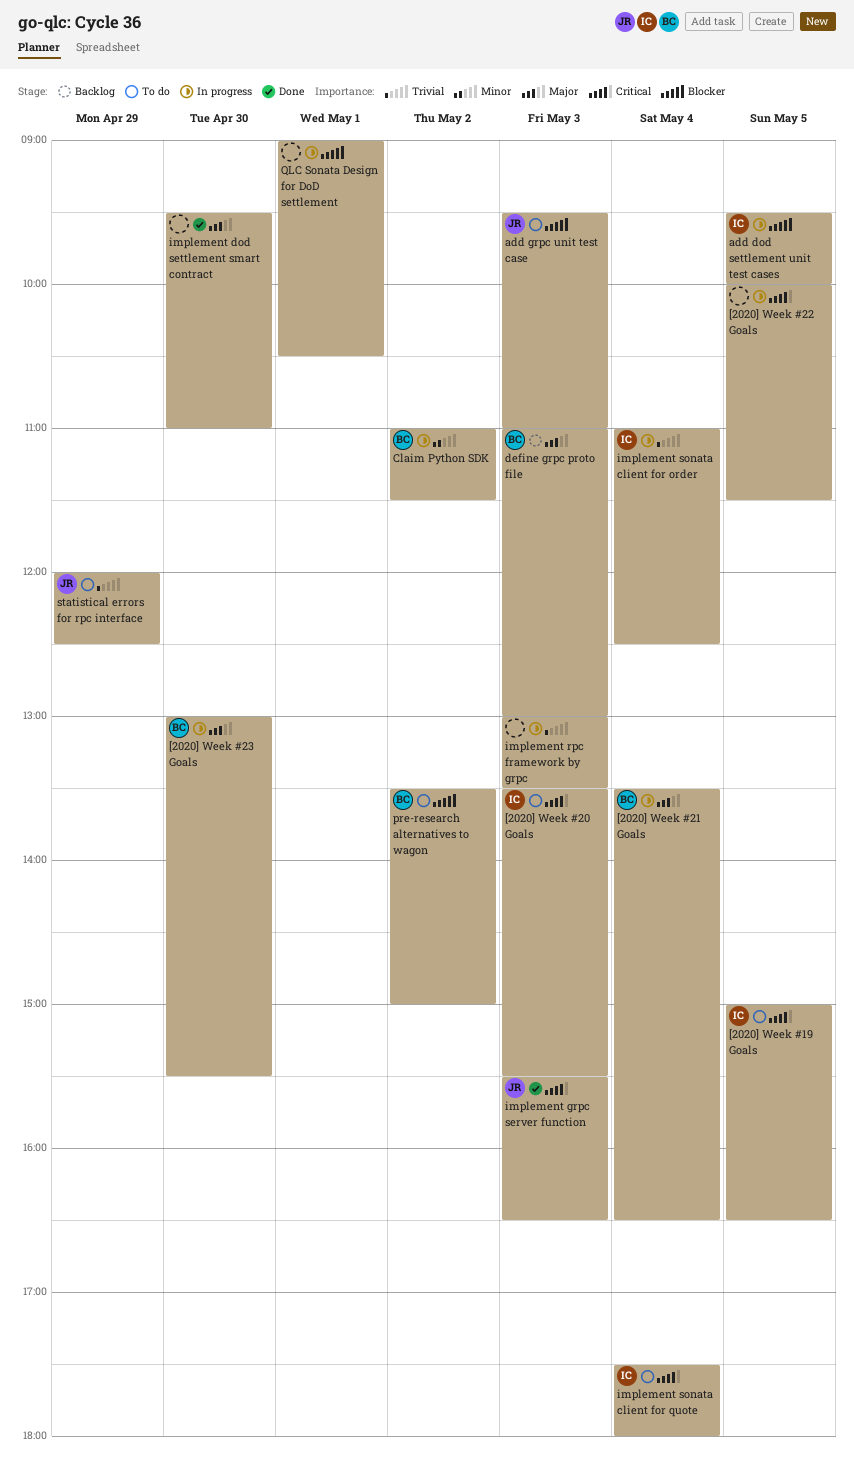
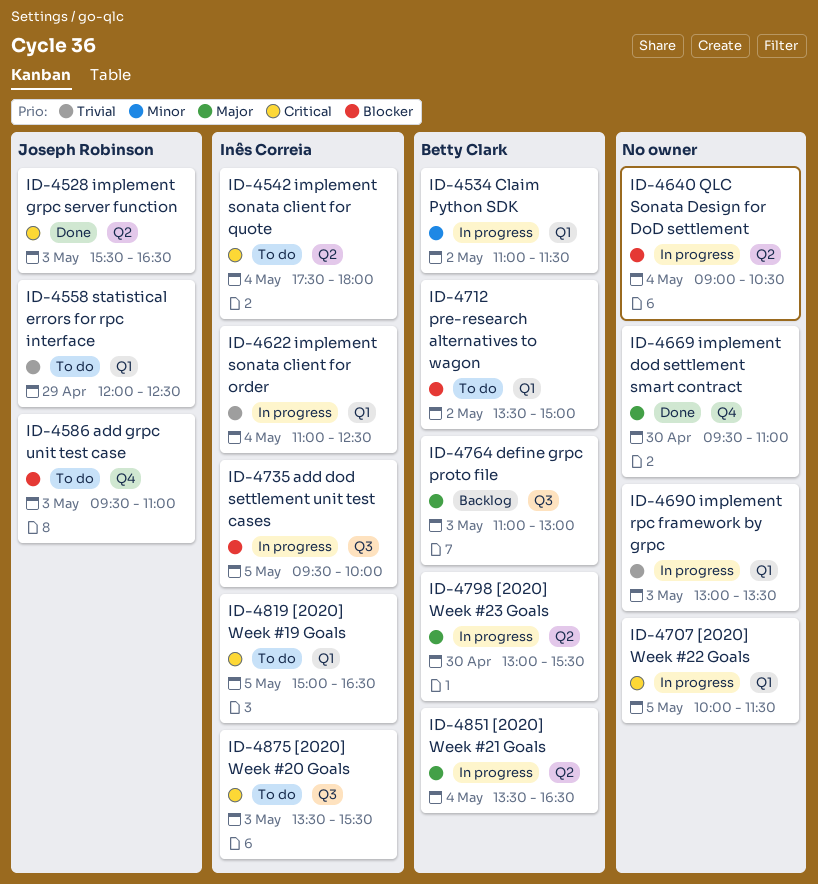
QLC Sonata Design for DoD settlement, day: May 1 -> May 4

